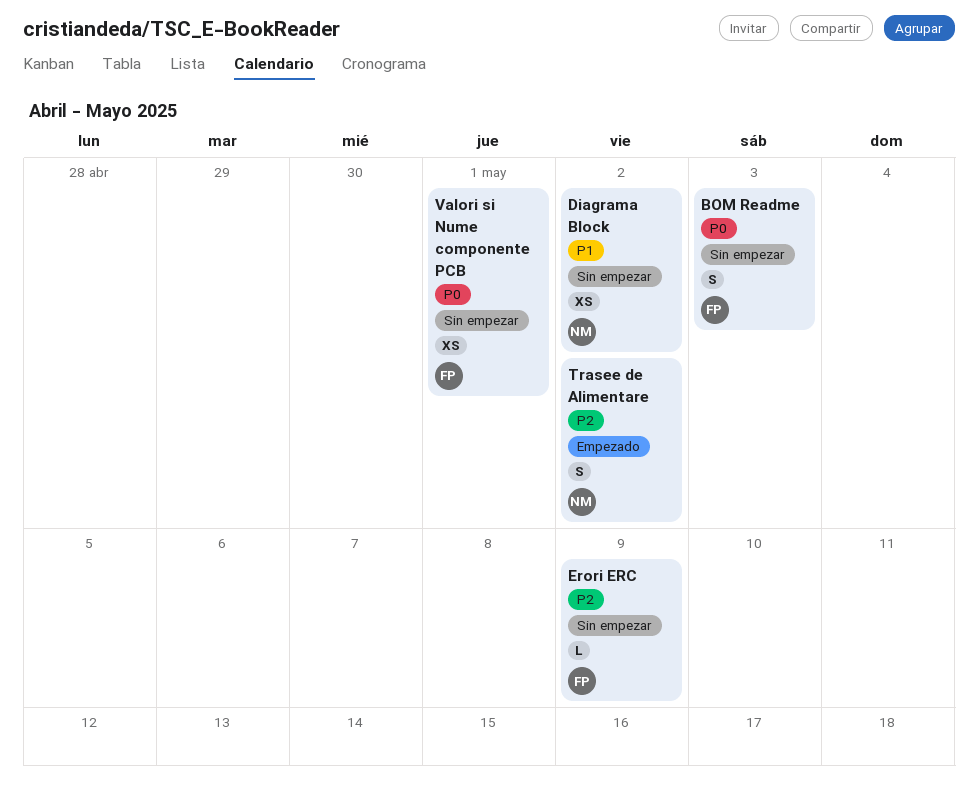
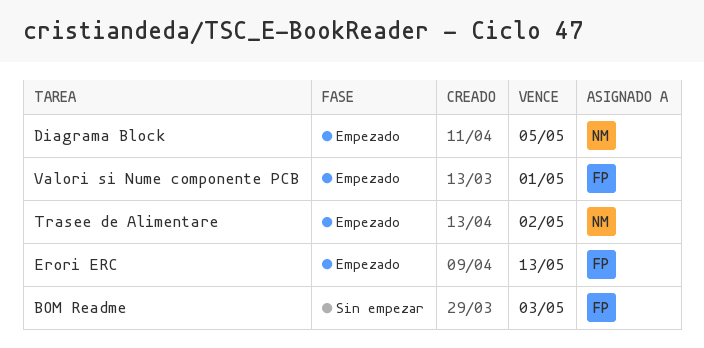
Diagrama Block, status: Sin empezar -> Empezado
Diagrama Block, due: May 2 -> May 5
Erori ERC, status: Sin empezar -> Empezado
Erori ERC, due: May 9 -> May 13
Valori si Nume componente PCB, status: Sin empezar -> Empezado

